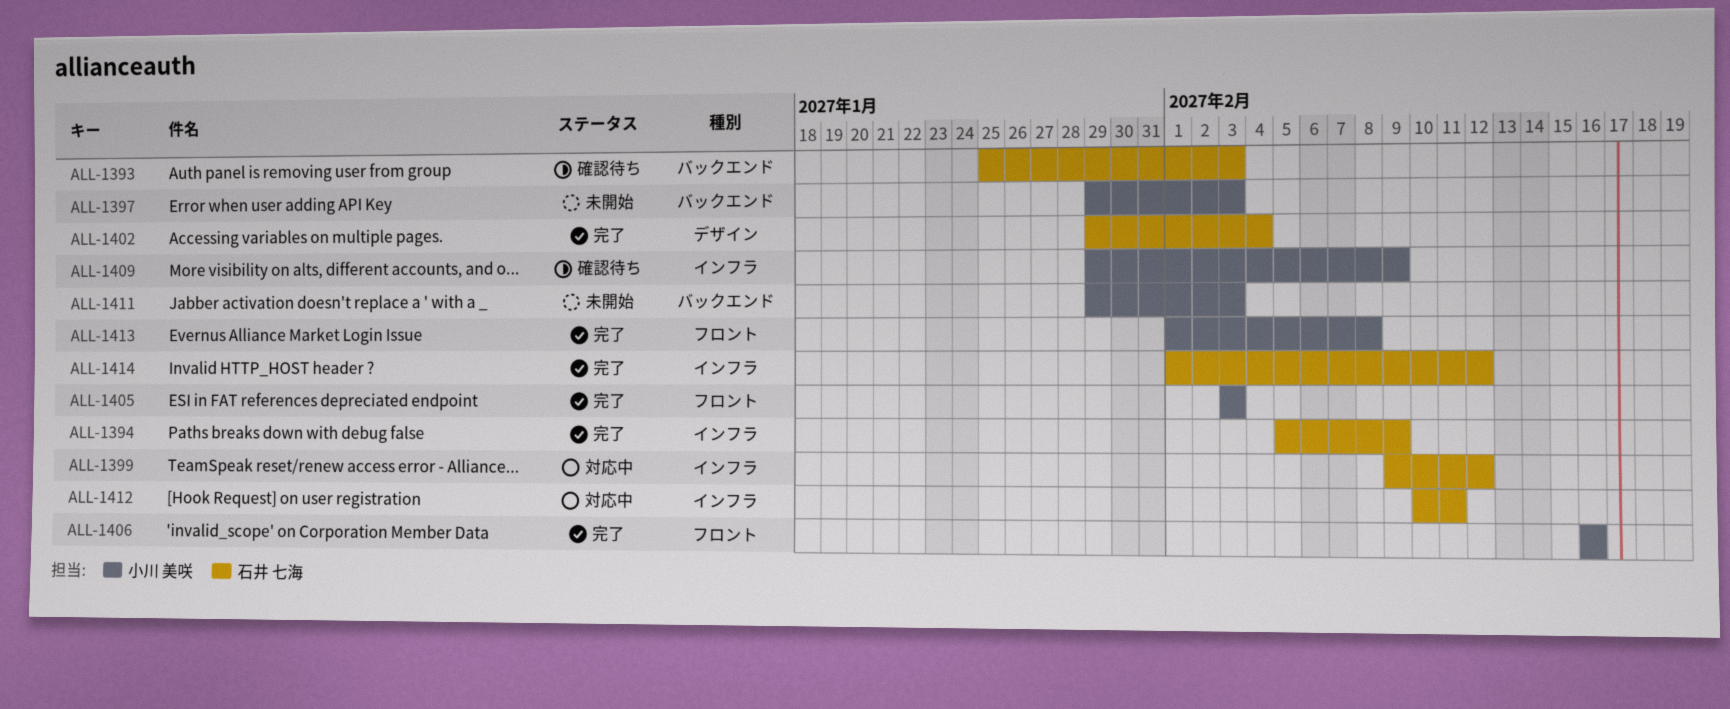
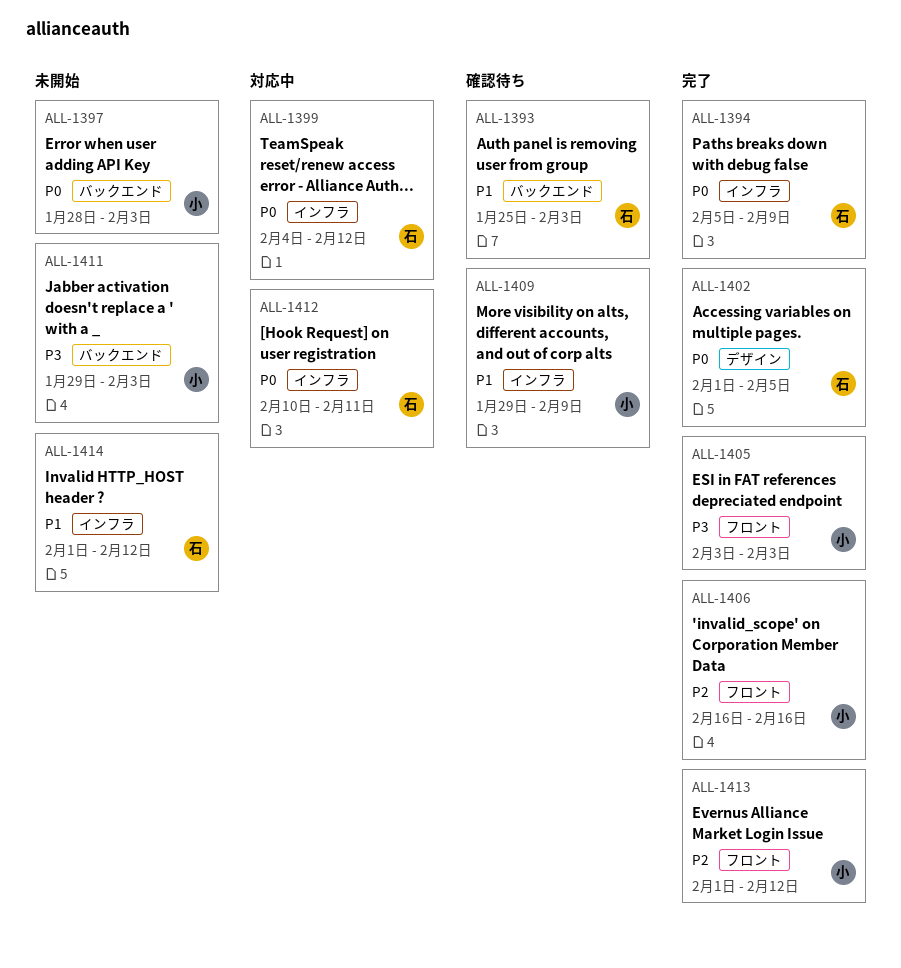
ALL-1397, start: Jan 29 -> Jan 28
ALL-1399, start: Feb 9 -> Feb 4
ALL-1402, start: Jan 29 -> Feb 1
ALL-1402, due: Feb 4 -> Feb 5
ALL-1413, due: Feb 8 -> Feb 12
ALL-1414, status: 完了 -> 未開始

